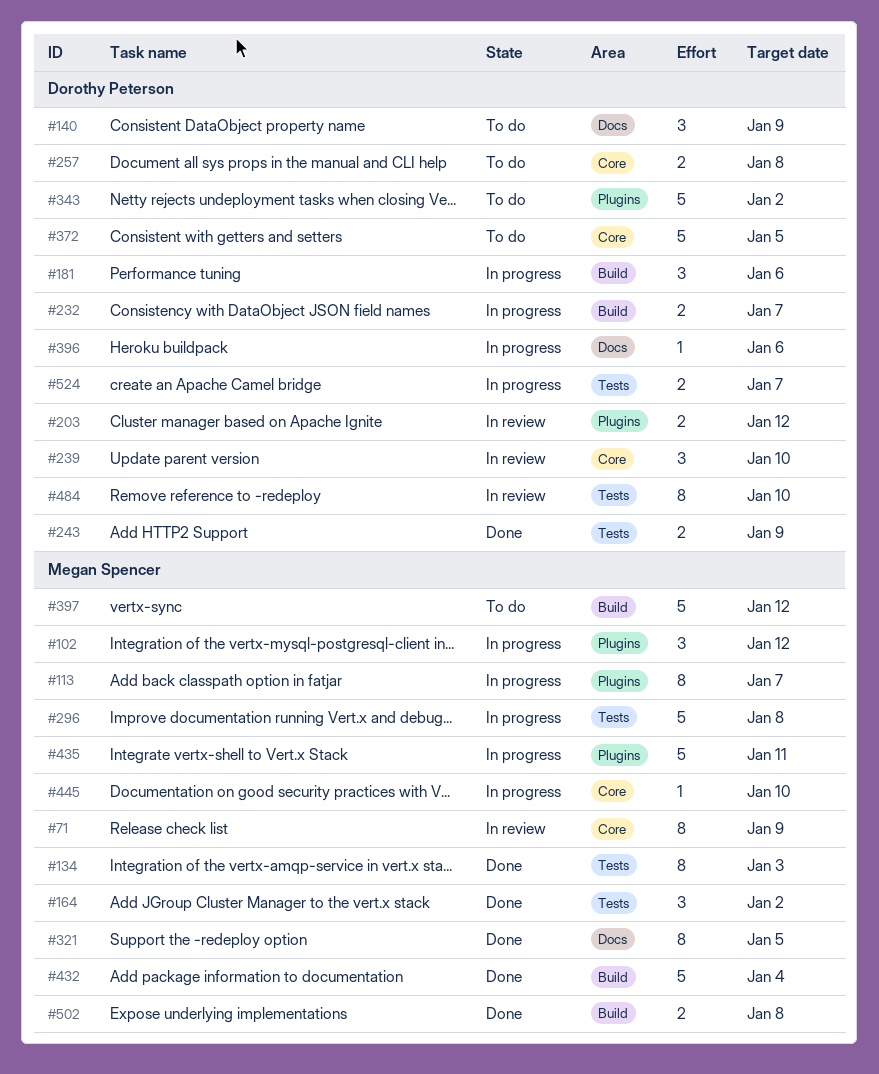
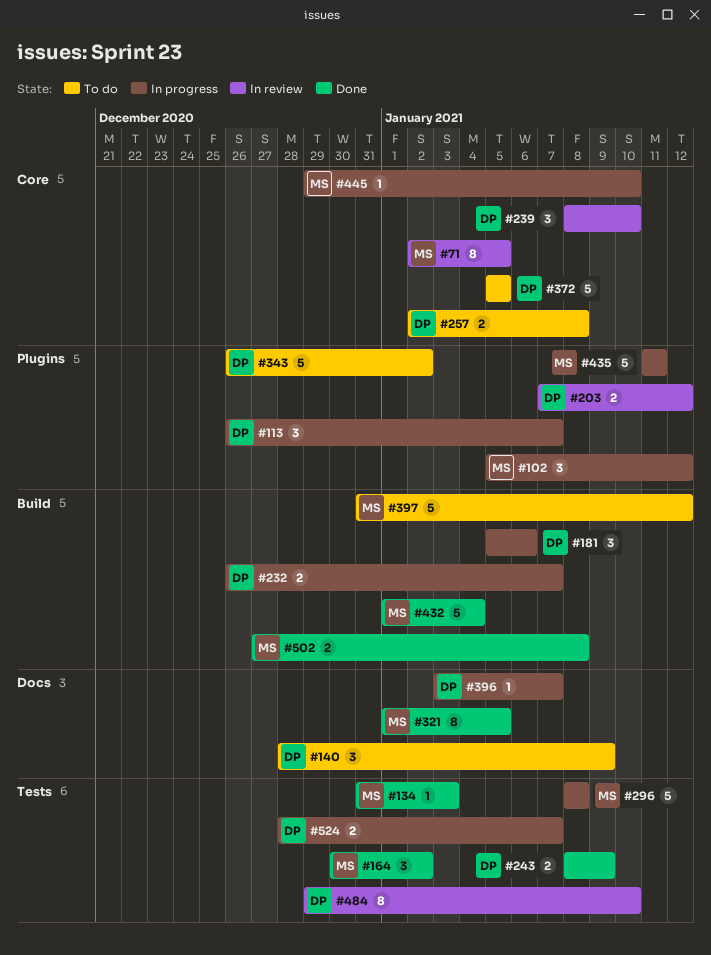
#71, due: Jan 9 -> Jan 5
#113, owner: Megan Spencer -> Dorothy Peterson
#113, estimate: 8 -> 3
#134, estimate: 8 -> 1
#396, due: Jan 6 -> Jan 7

